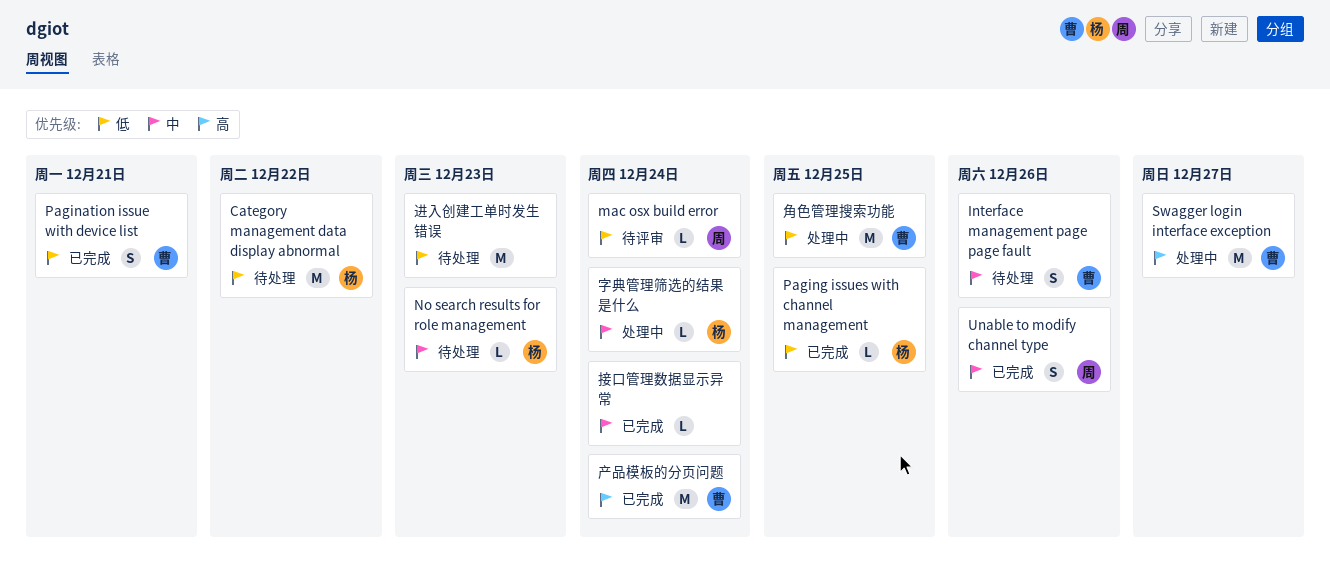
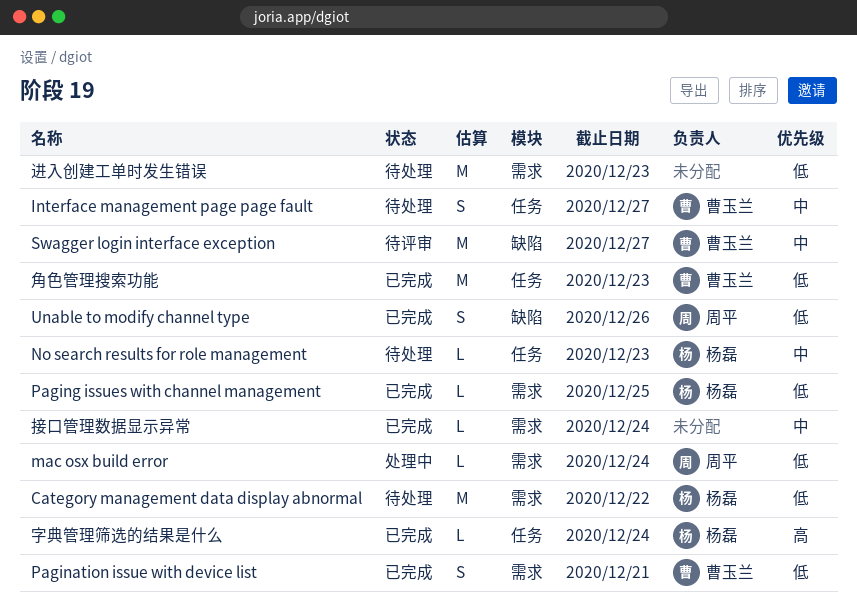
Interface management page page fault, due: Dec 26 -> Dec 27
mac osx build error, status: 待评审 -> 处理中
Swagger login interface exception, status: 处理中 -> 待评审
Swagger login interface exception, priority: 高 -> 中
Unable to modify channel type, priority: 中 -> 低
产品模板的分页问题: present -> none
字典管理筛选的结果是什么, status: 处理中 -> 已完成
字典管理筛选的结果是什么, priority: 中 -> 高
角色管理搜索功能, status: 处理中 -> 已完成
角色管理搜索功能, due: Dec 25 -> Dec 23

